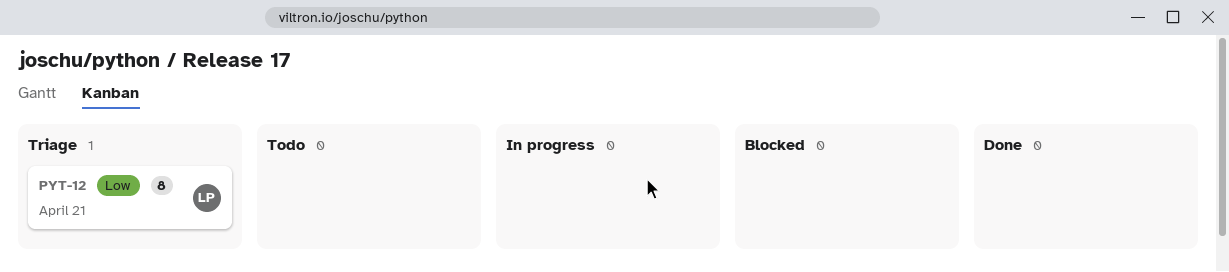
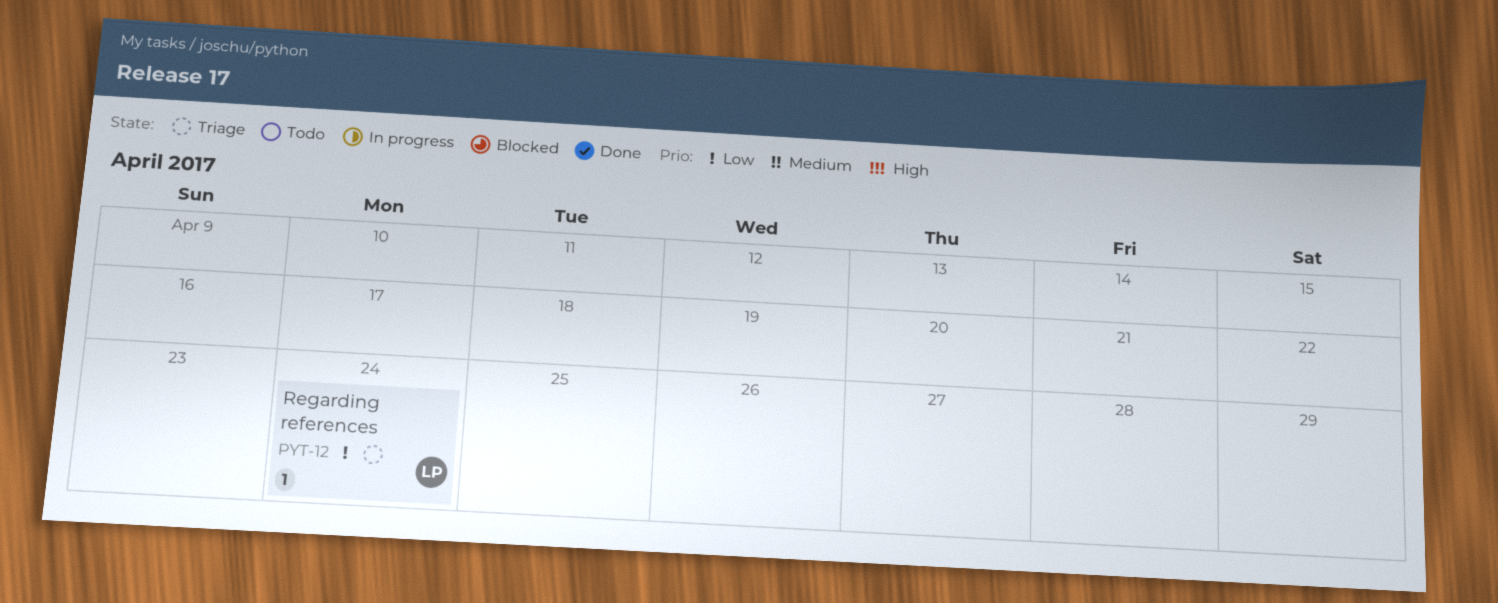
PYT-12, estimate: 8 -> 1
PYT-12, due: Apr 21 -> Apr 24

